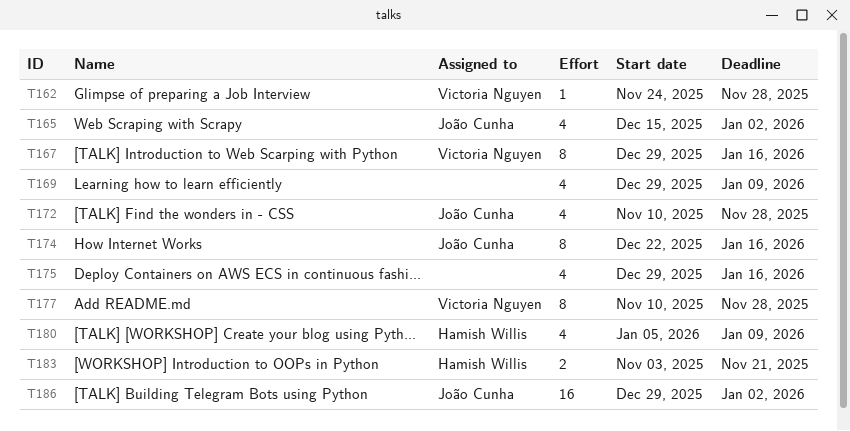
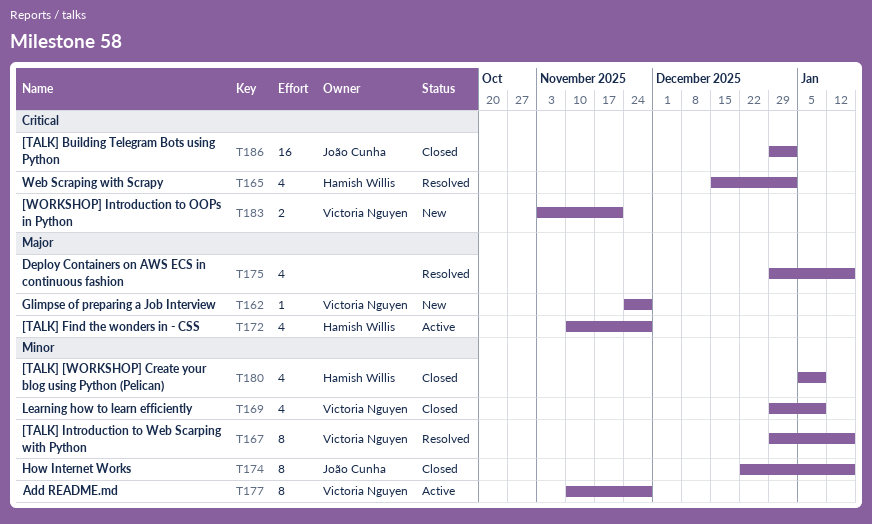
T165, owner: João Cunha -> Hamish Willis
T169, owner: none -> Victoria Nguyen
T172, owner: João Cunha -> Hamish Willis
T183, owner: Hamish Willis -> Victoria Nguyen

